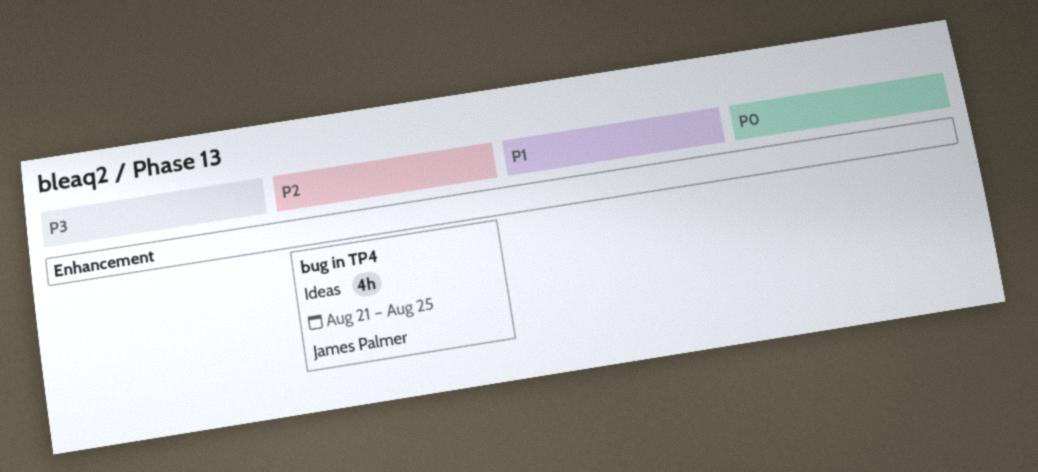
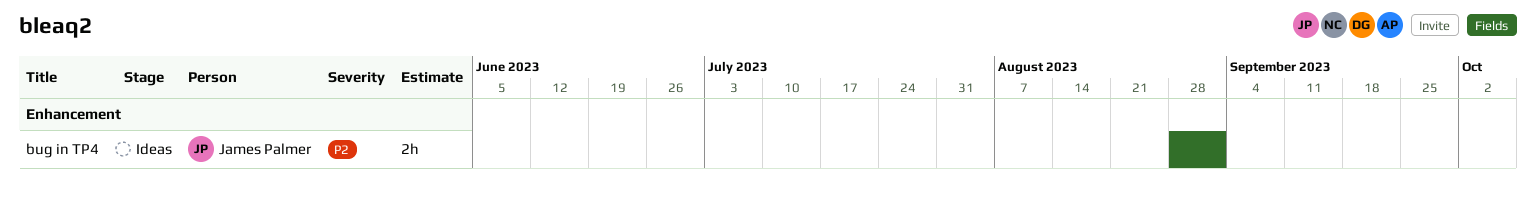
bug in TP4, estimate: 4h -> 2h
bug in TP4, start: Aug 21 -> Aug 28
bug in TP4, due: Aug 25 -> Sep 1

